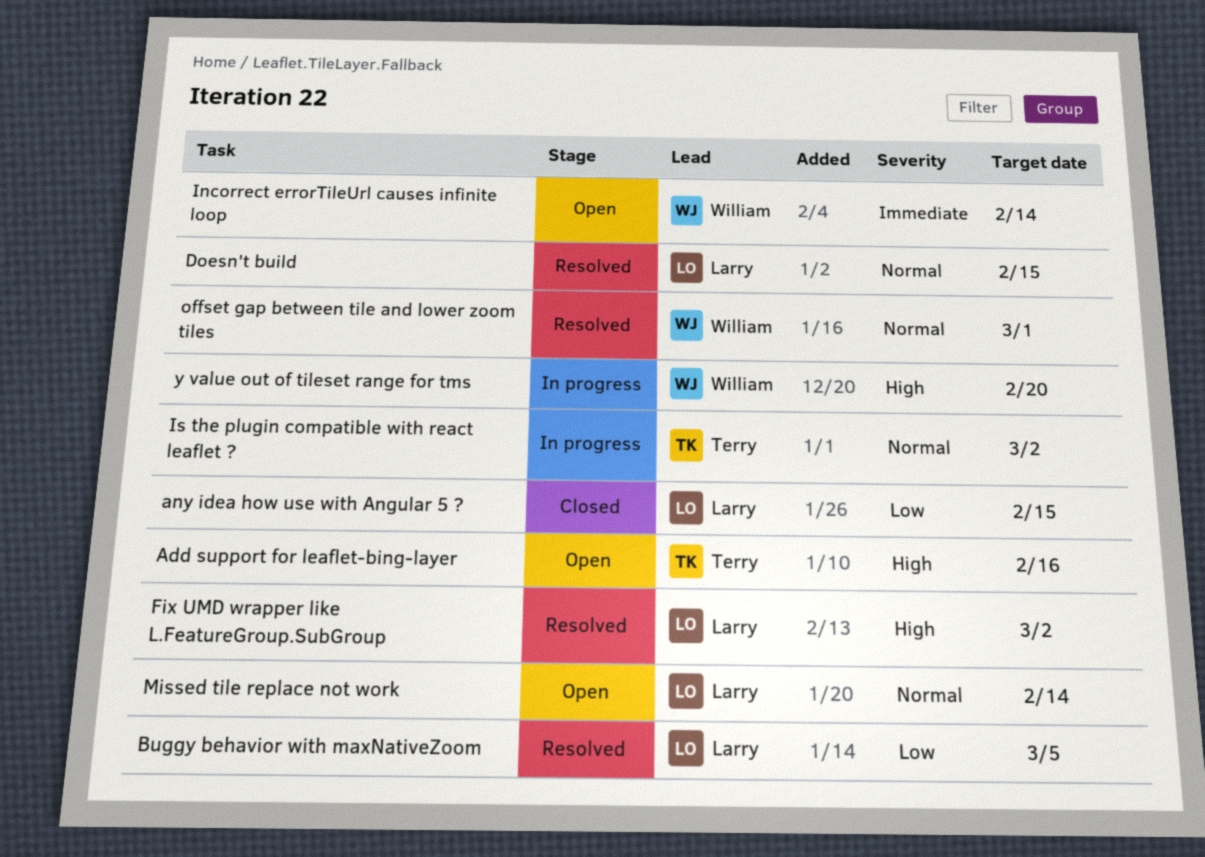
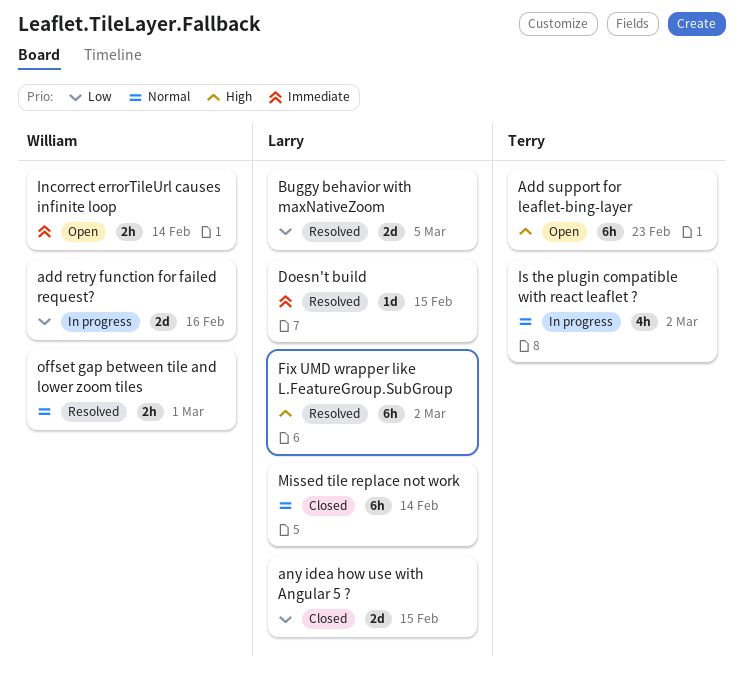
add retry function for failed request?: none -> present
Add support for leaflet-bing-layer, due: Feb 16 -> Feb 23
Doesn't build, priority: Normal -> Immediate
Missed tile replace not work, status: Open -> Closed
y value out of tileset range for tms: present -> none

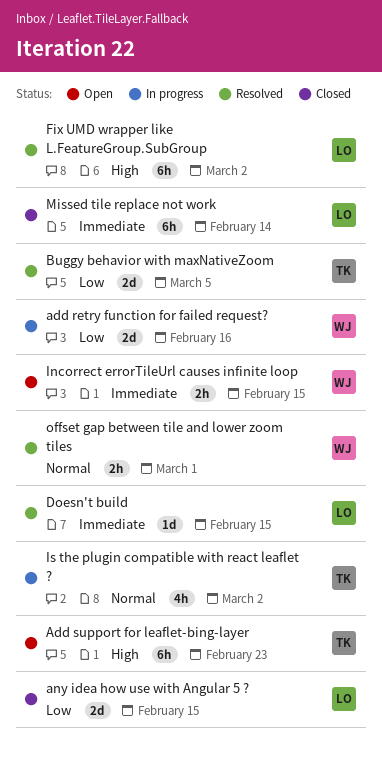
Buggy behavior with maxNativeZoom, owner: Larry -> Terry
Incorrect errorTileUrl causes infinite loop, due: Feb 14 -> Feb 15
Missed tile replace not work, priority: Normal -> Immediate

